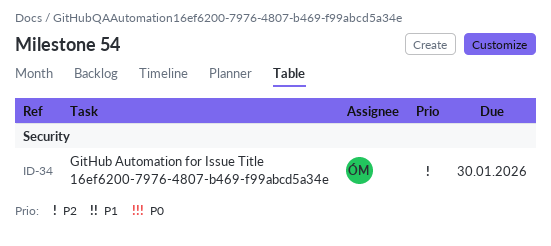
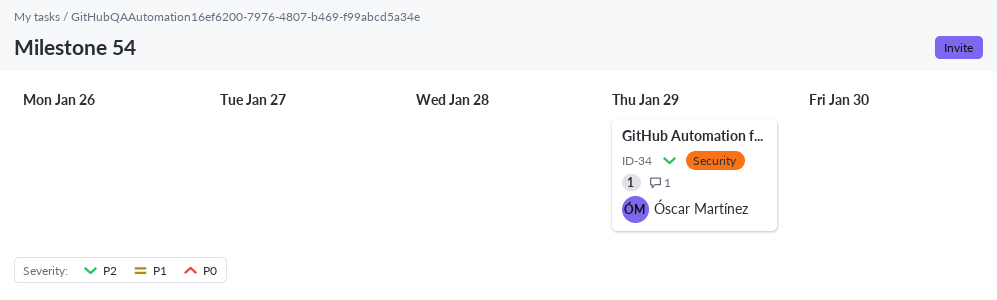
ID-34, due: Jan 30 -> Jan 29

